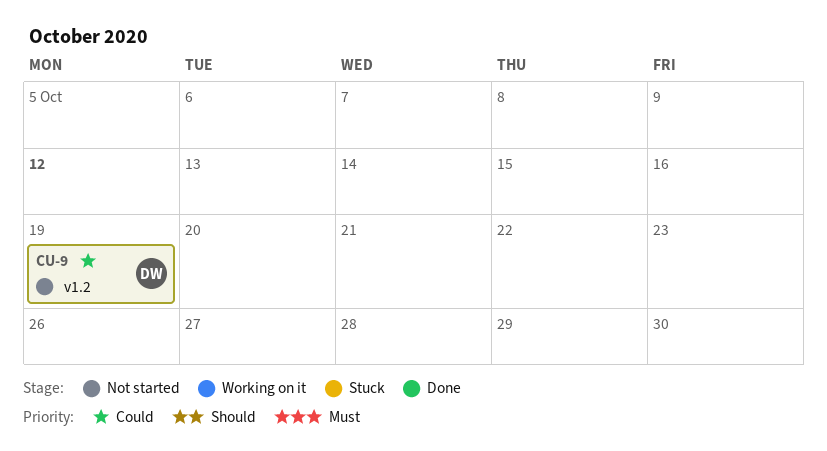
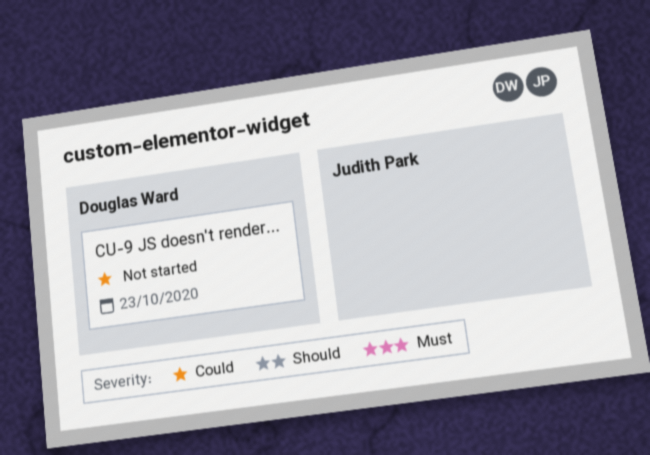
CU-9, due: Oct 19 -> Oct 23

